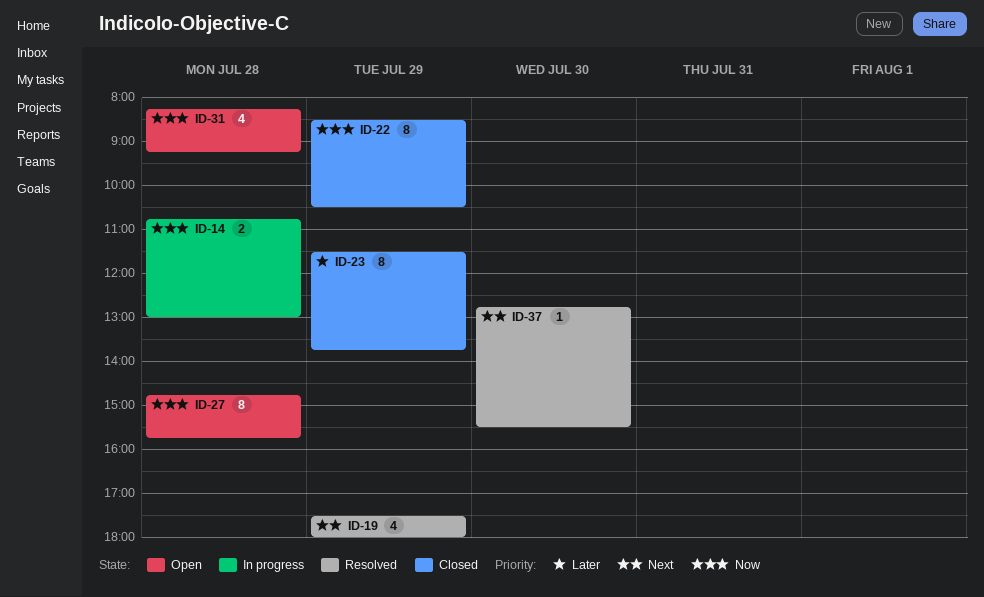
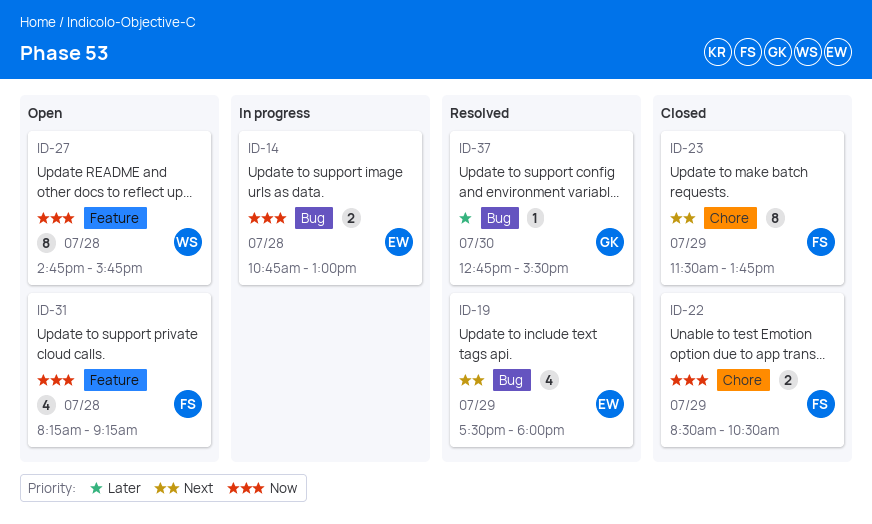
ID-22, estimate: 8 -> 2
ID-23, priority: Later -> Next
ID-37, priority: Next -> Later

